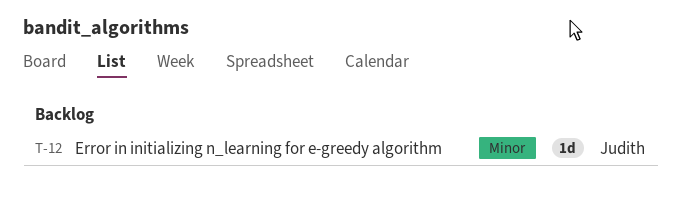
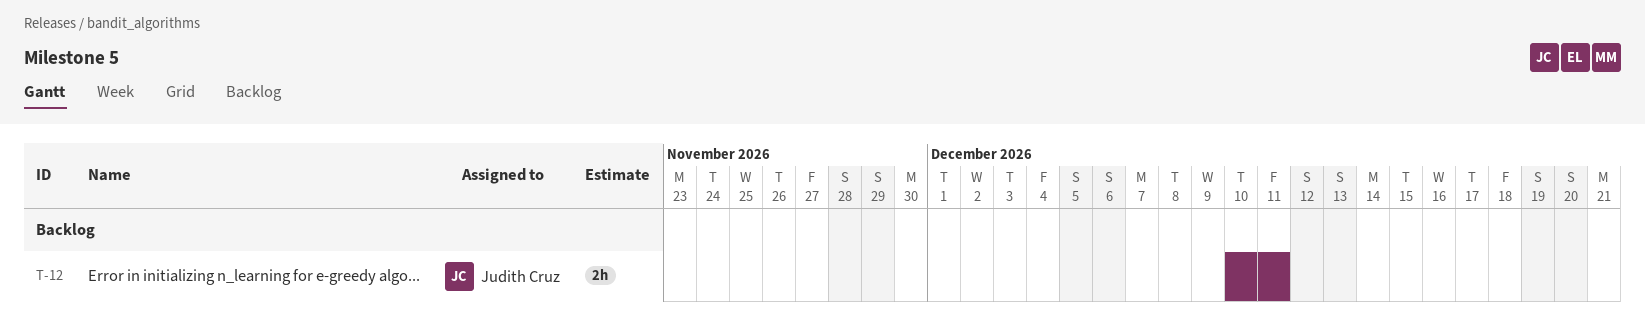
T-12, estimate: 1d -> 2h

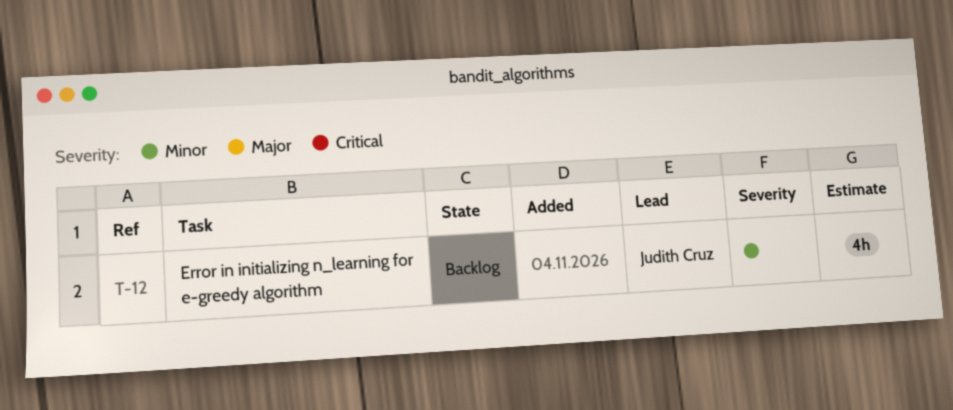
T-12, estimate: 2h -> 4h

